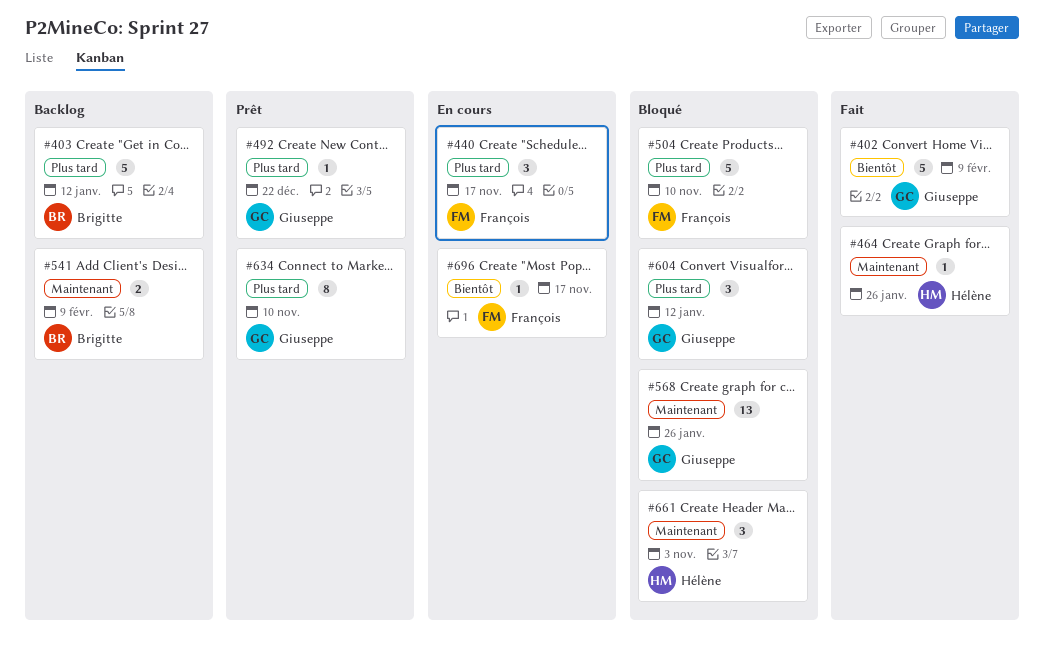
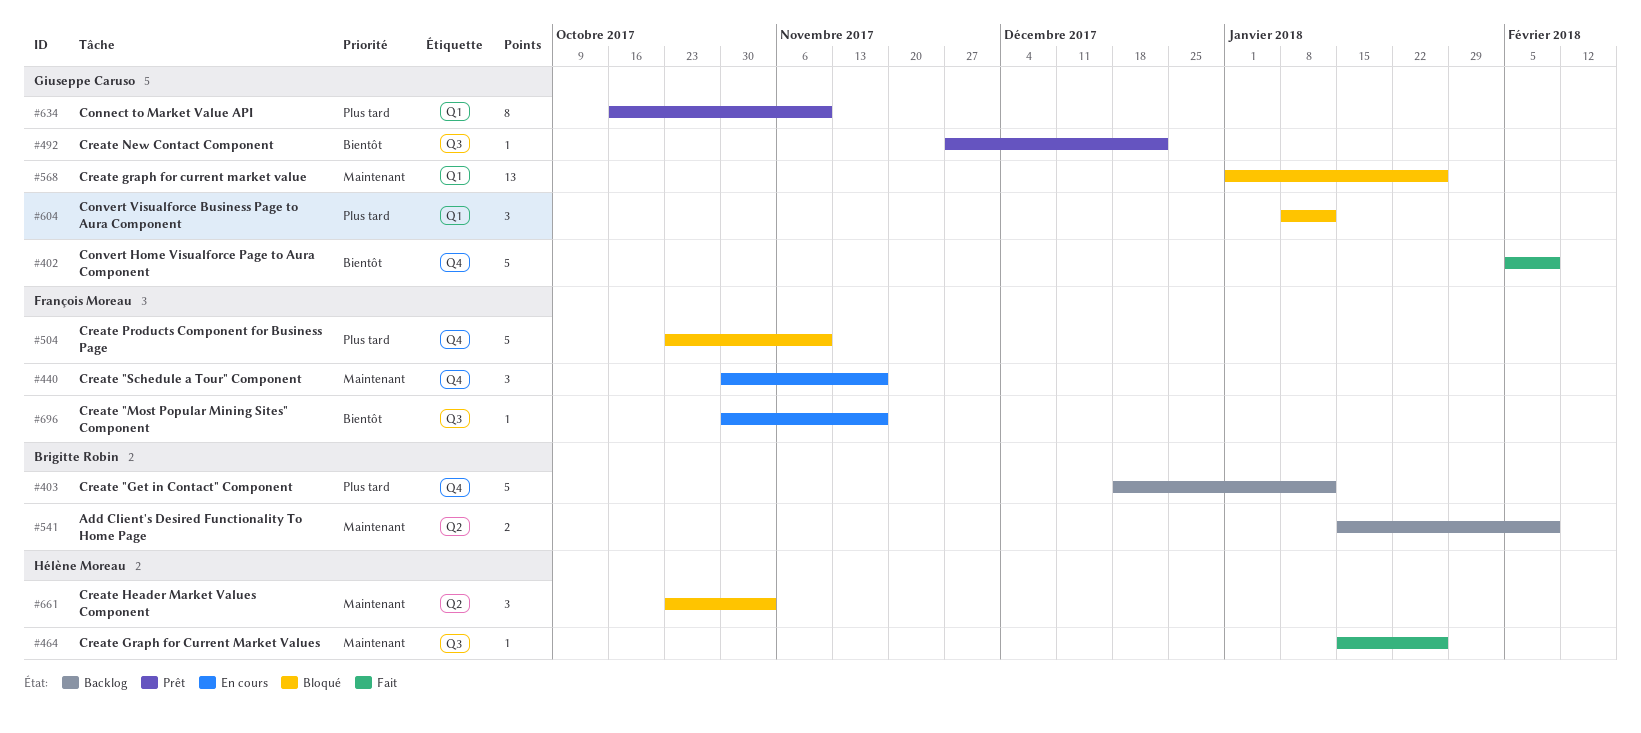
#440, priority: Plus tard -> Maintenant
#492, priority: Plus tard -> Bientôt

